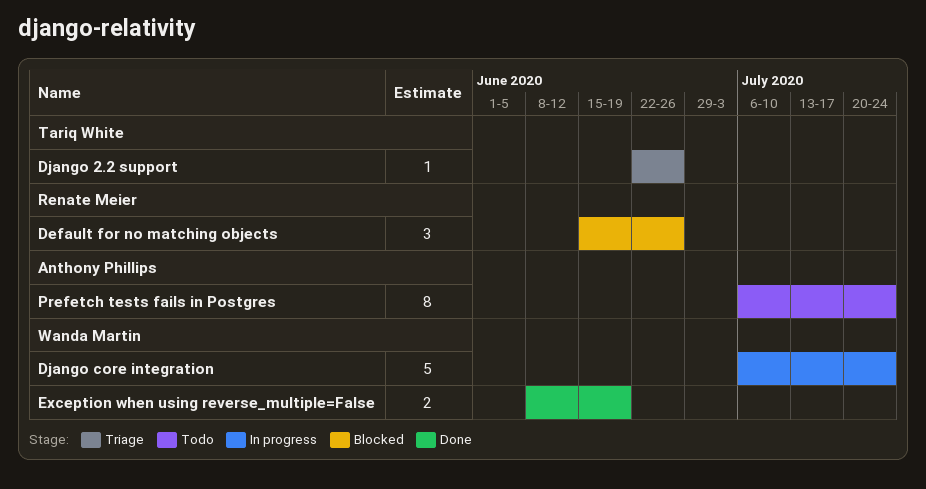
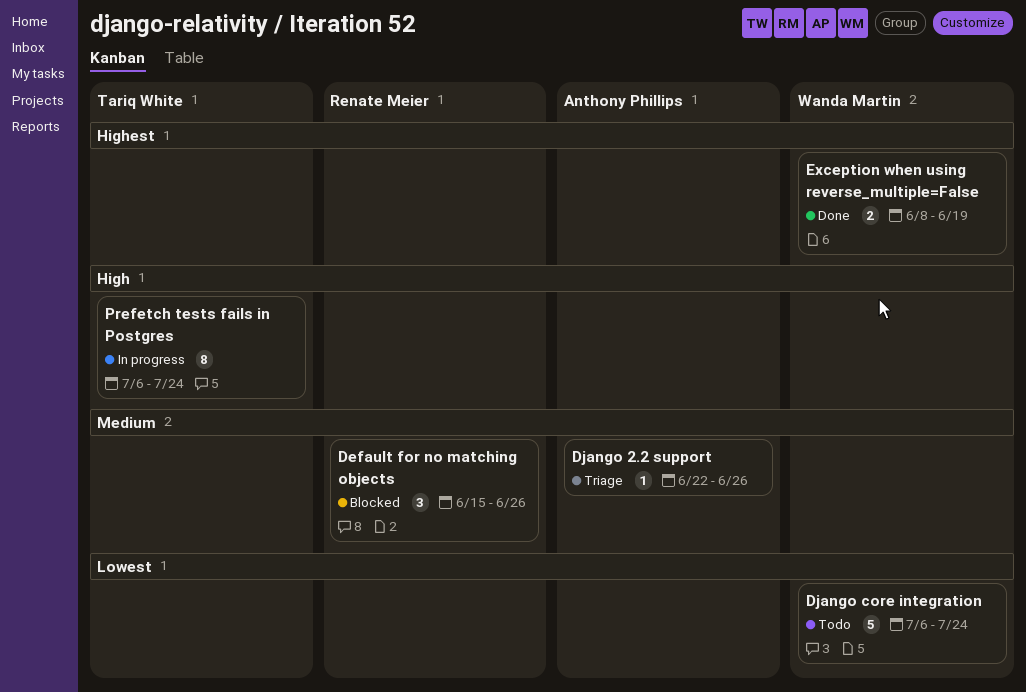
Django 2.2 support, owner: Tariq White -> Anthony Phillips
Django core integration, status: In progress -> Todo
Prefetch tests fails in Postgres, status: Todo -> In progress
Prefetch tests fails in Postgres, owner: Anthony Phillips -> Tariq White

